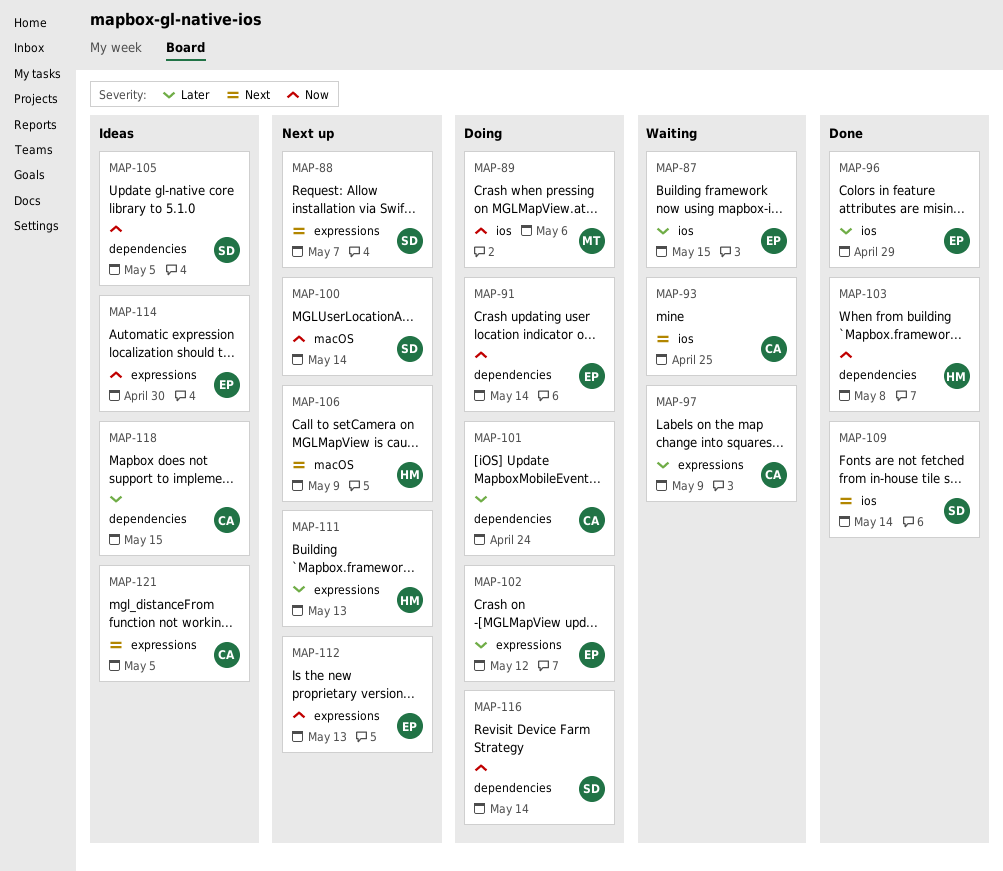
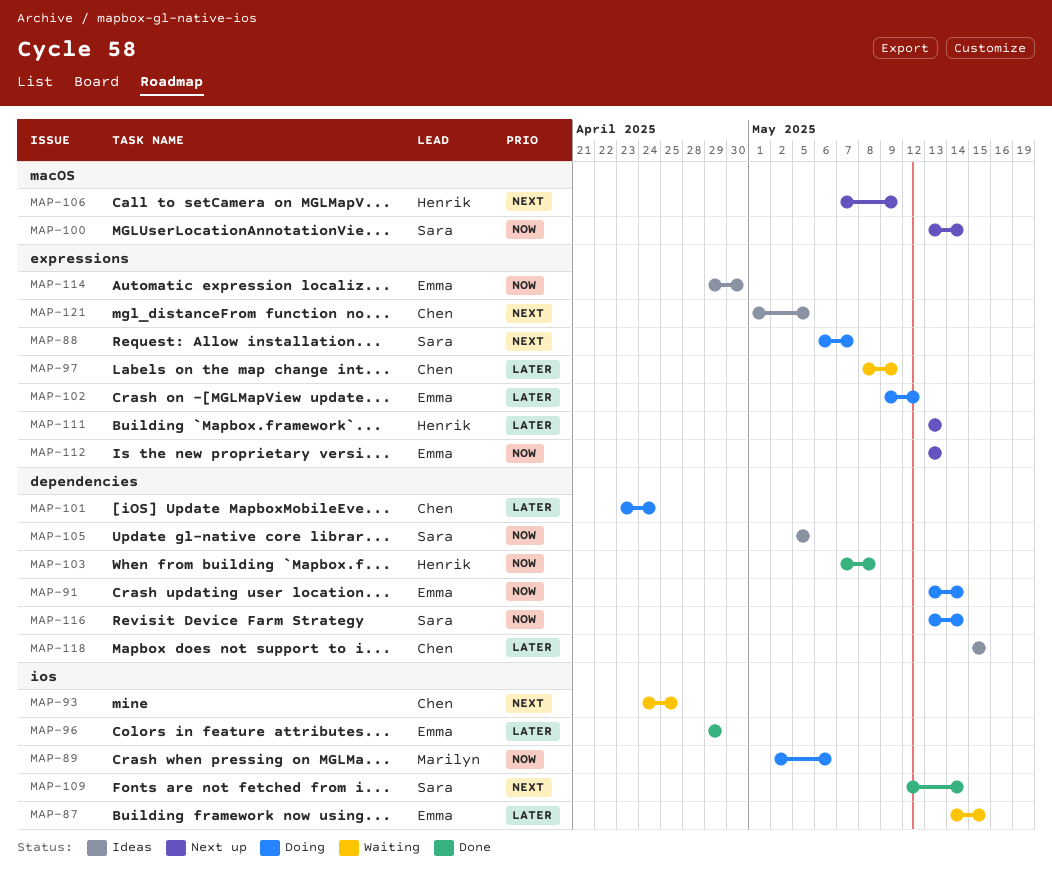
MAP-88, status: Next up -> Doing

